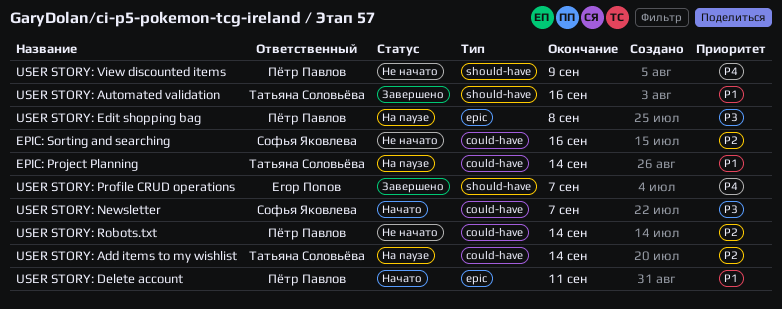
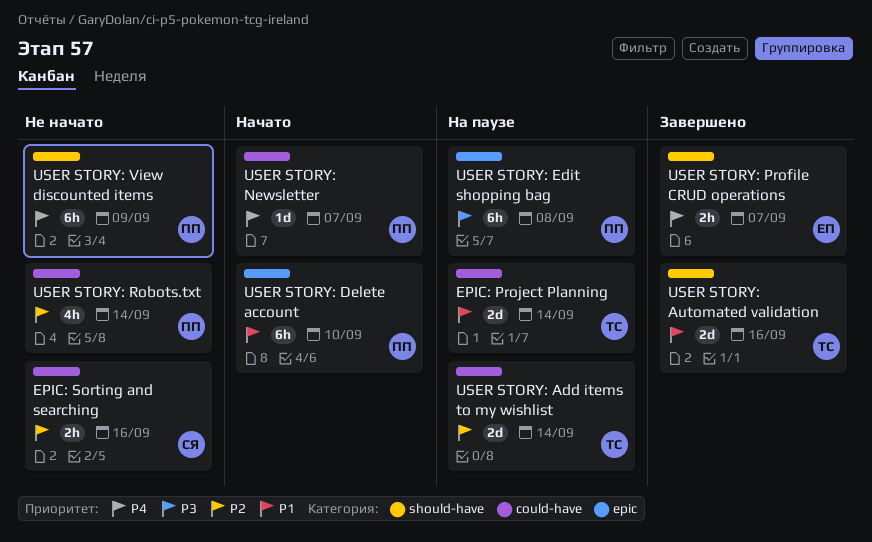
USER STORY: Delete account, due: Sep 11 -> Sep 10
USER STORY: Newsletter, owner: Софья Яковлева -> Пётр Павлов
USER STORY: Newsletter, priority: P3 -> P4

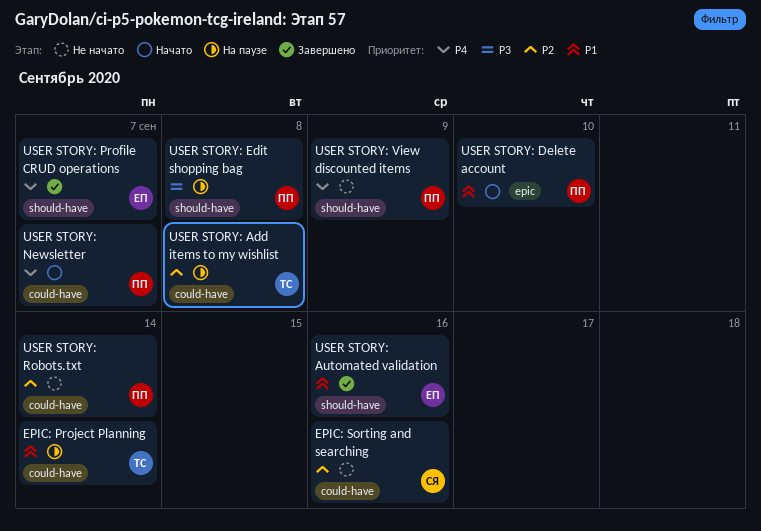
USER STORY: Add items to my wishlist, due: Sep 14 -> Sep 8
USER STORY: Automated validation, owner: ТС -> ЕП
USER STORY: Edit shopping bag, label: epic -> should-have

